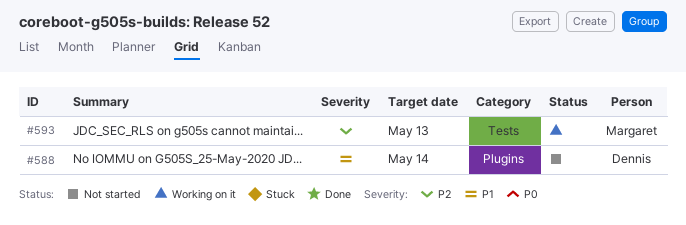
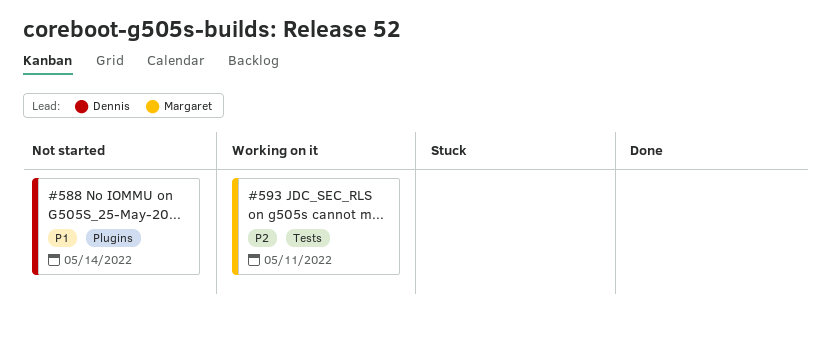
#593, due: May 13 -> May 11

